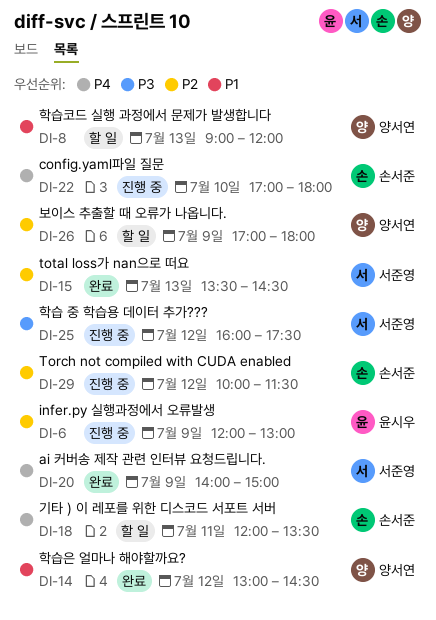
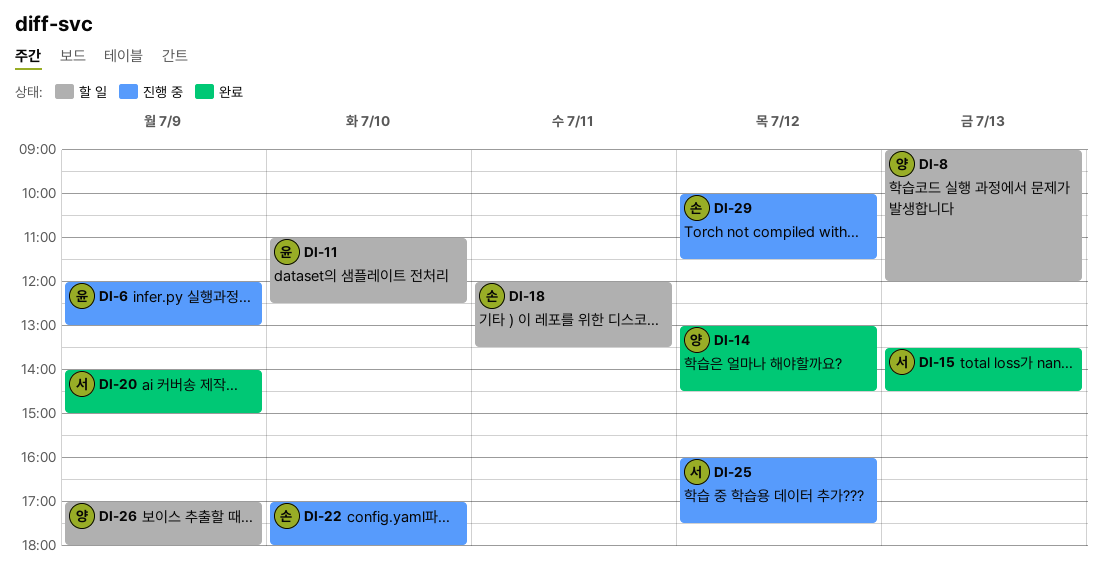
DI-11: none -> present

